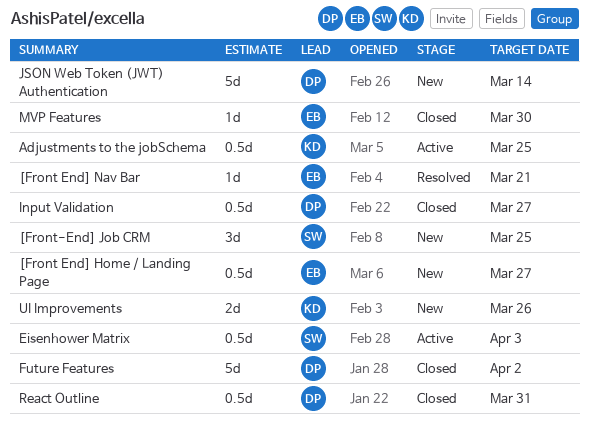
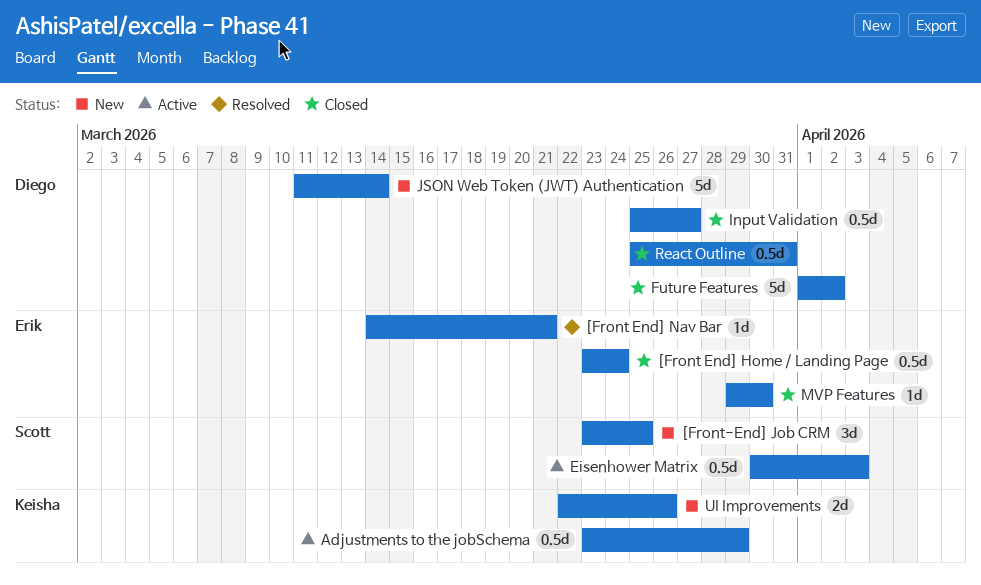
[Front End] Home / Landing Page, status: New -> Closed
[Front End] Home / Landing Page, due: Mar 27 -> Mar 24
Adjustments to the jobSchema, due: Mar 25 -> Mar 29

